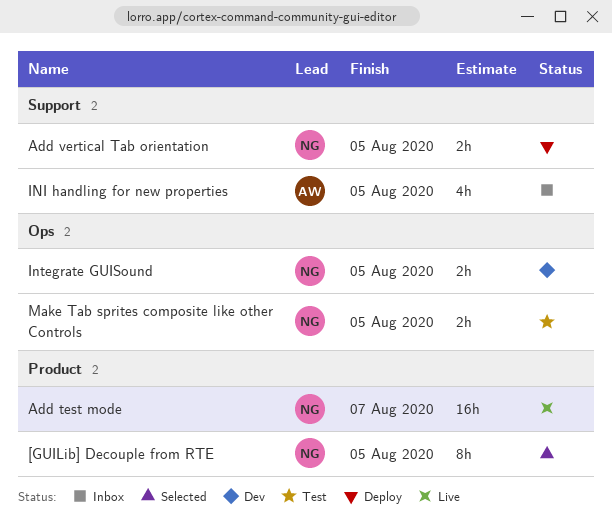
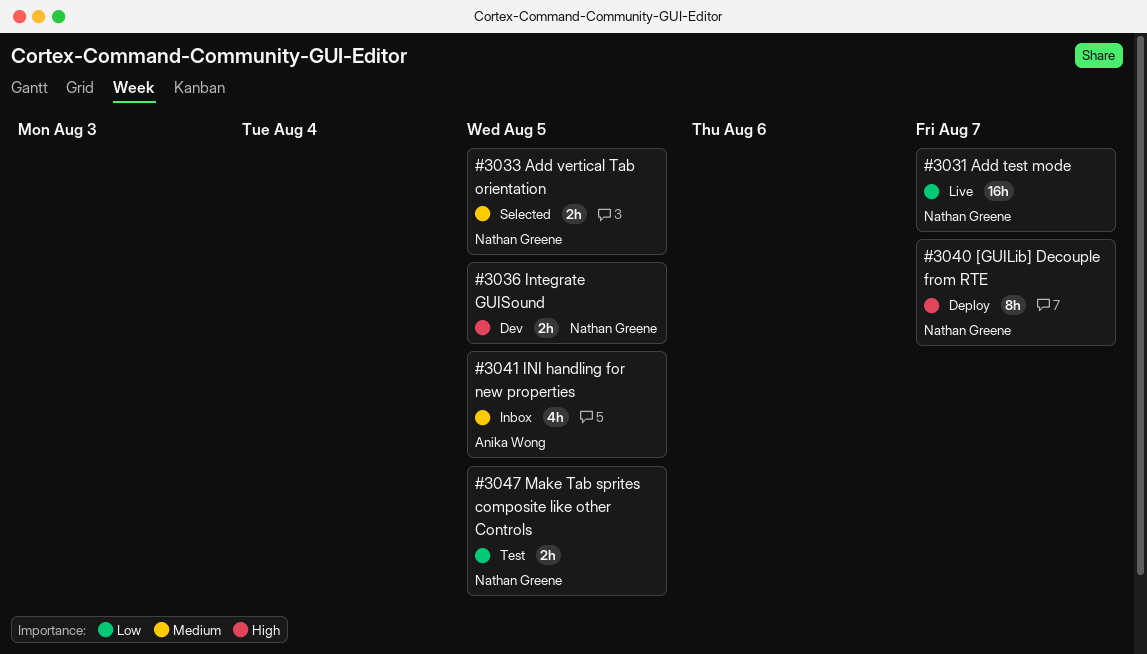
[GUILib] Decouple from RTE, status: Selected -> Deploy
[GUILib] Decouple from RTE, due: Aug 5 -> Aug 7
Add vertical Tab orientation, status: Deploy -> Selected

